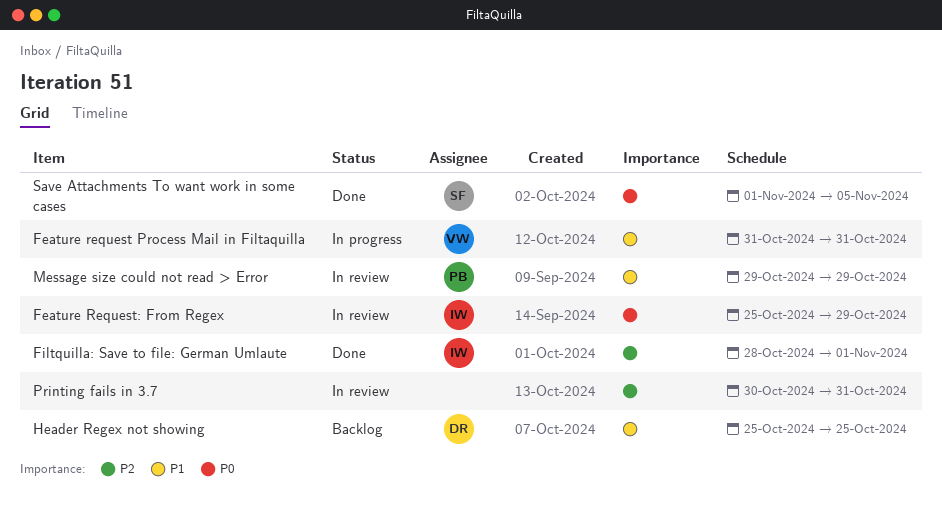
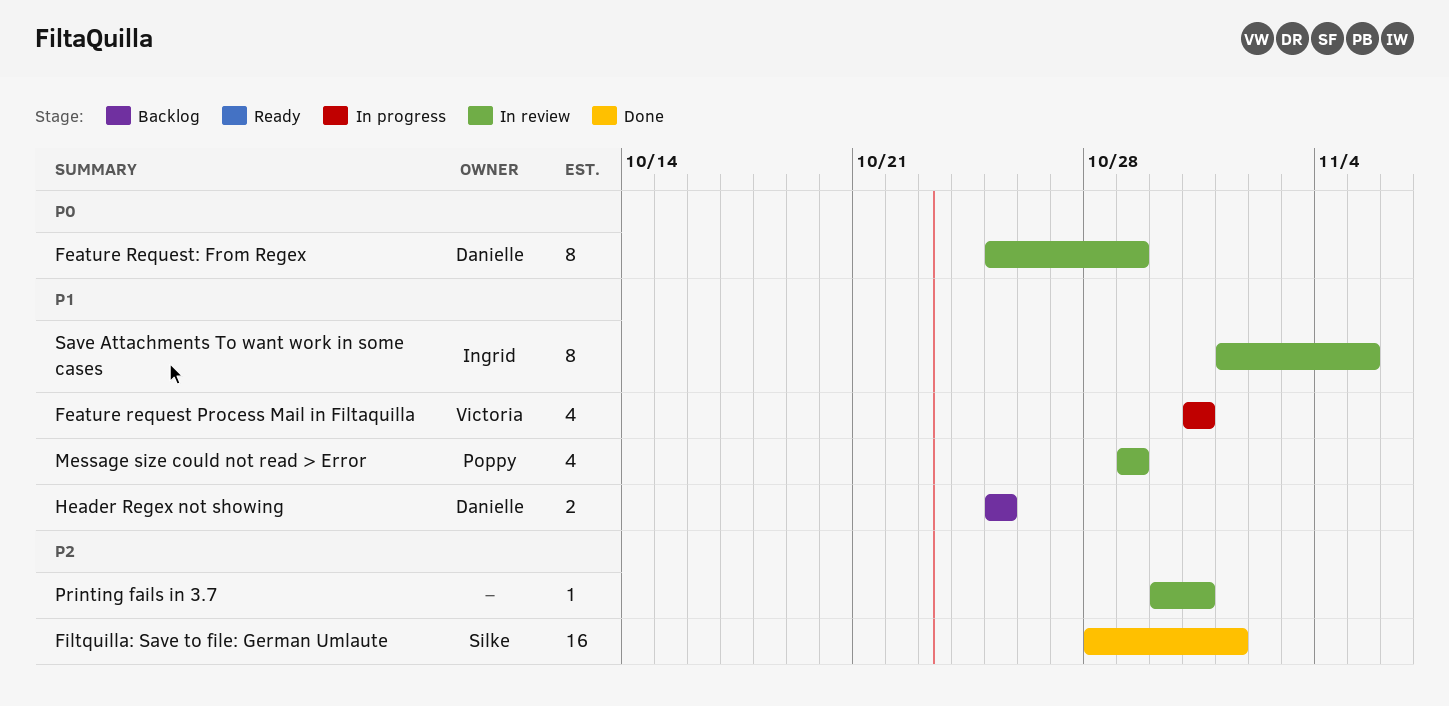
Feature Request: From Regex, owner: Ingrid -> Danielle
Filtquilla: Save to file: German Umlaute, owner: Ingrid -> Silke
Save Attachments To want work in some cases, status: Done -> In review
Save Attachments To want work in some cases, owner: Silke -> Ingrid
Save Attachments To want work in some cases, priority: P0 -> P1

